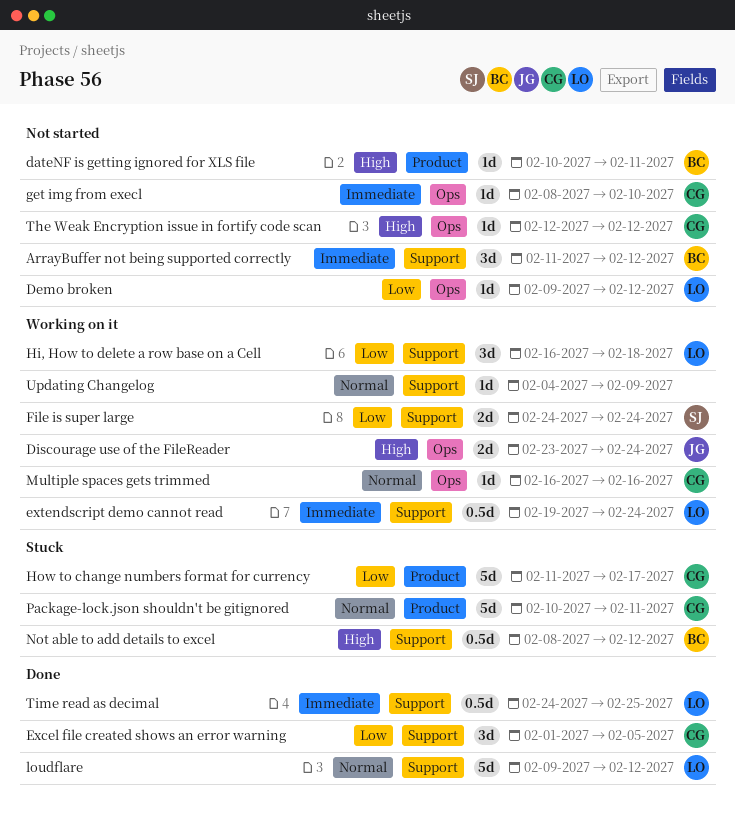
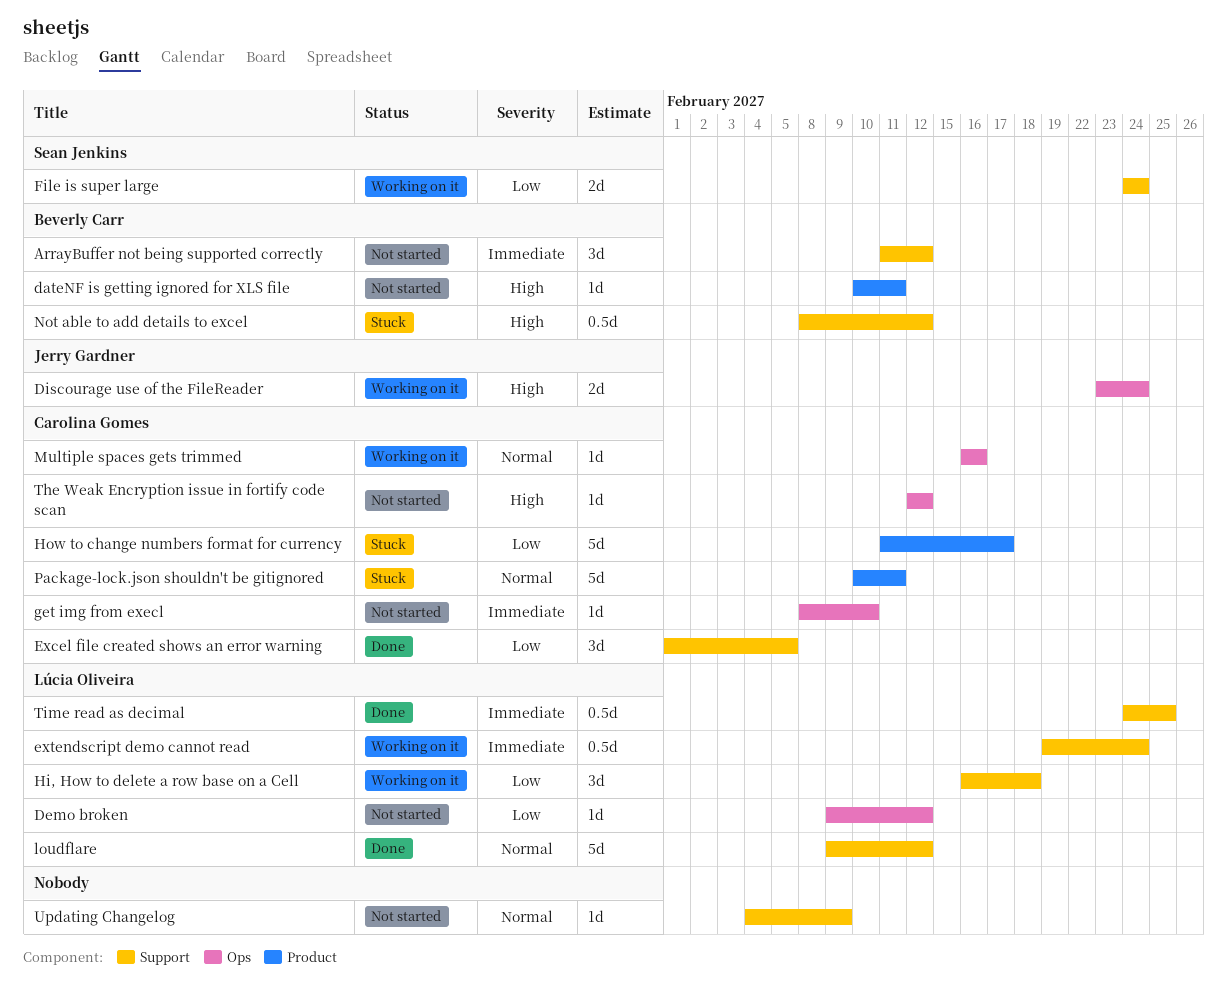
Updating Changelog, status: Working on it -> Not started

